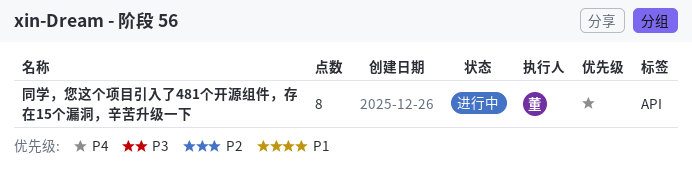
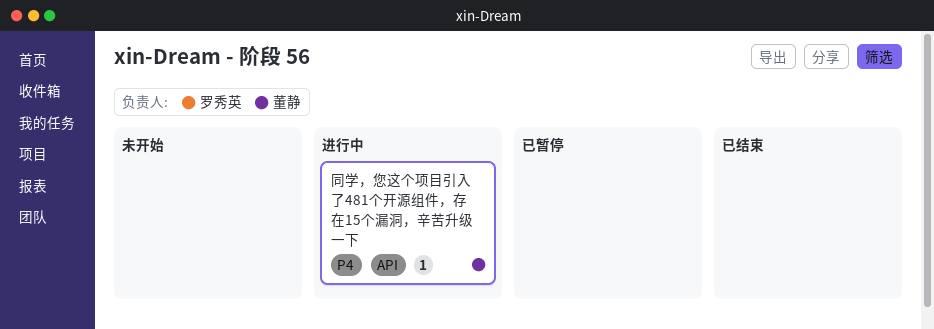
同学，您这个项目引入了481个开源组件，存在15个漏洞，辛苦升级一下, estimate: 8 -> 1

